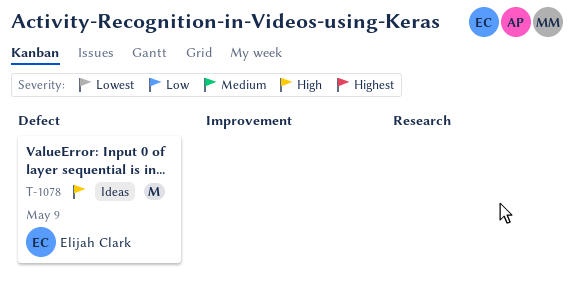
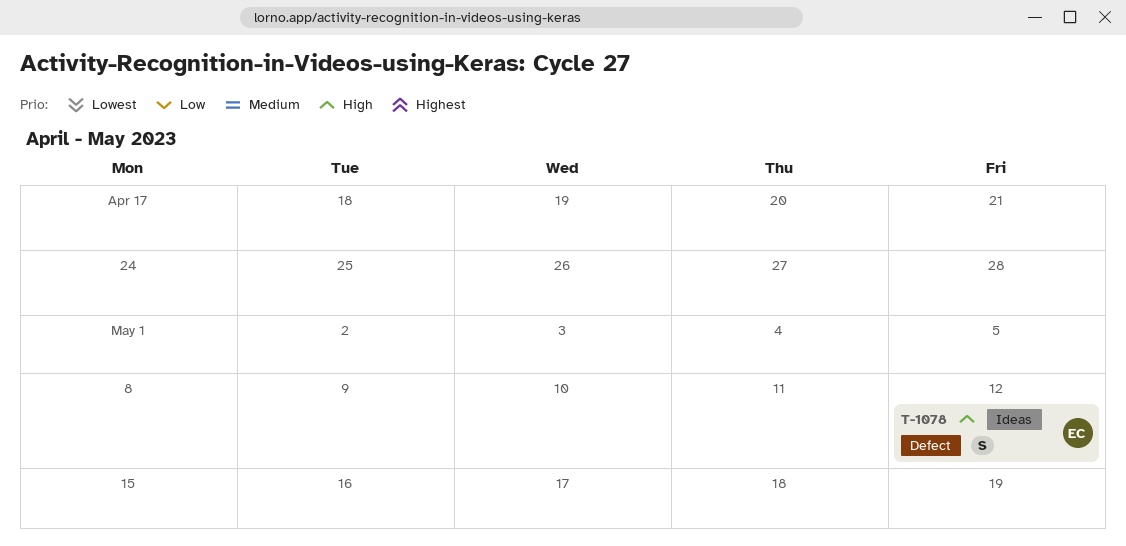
T-1078, estimate: M -> S
T-1078, due: May 9 -> May 12

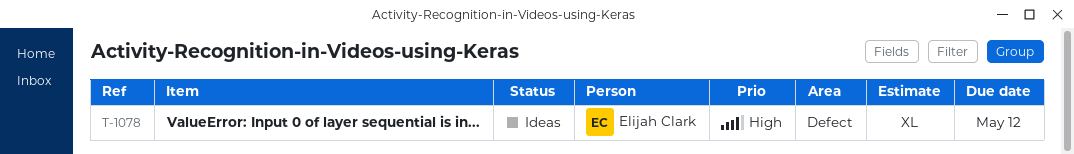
T-1078, estimate: S -> XL

